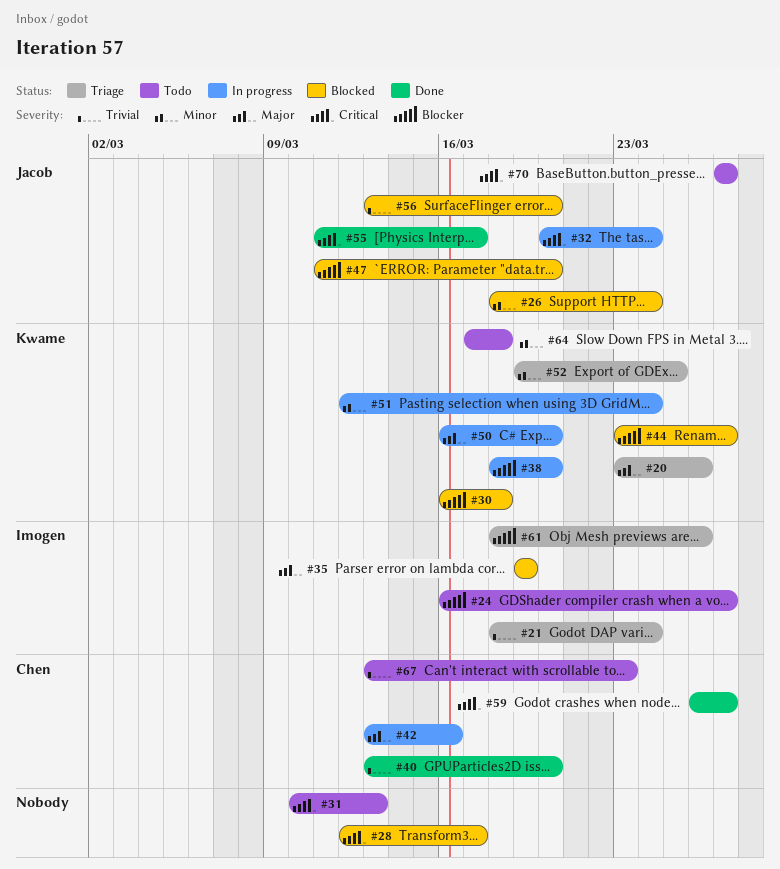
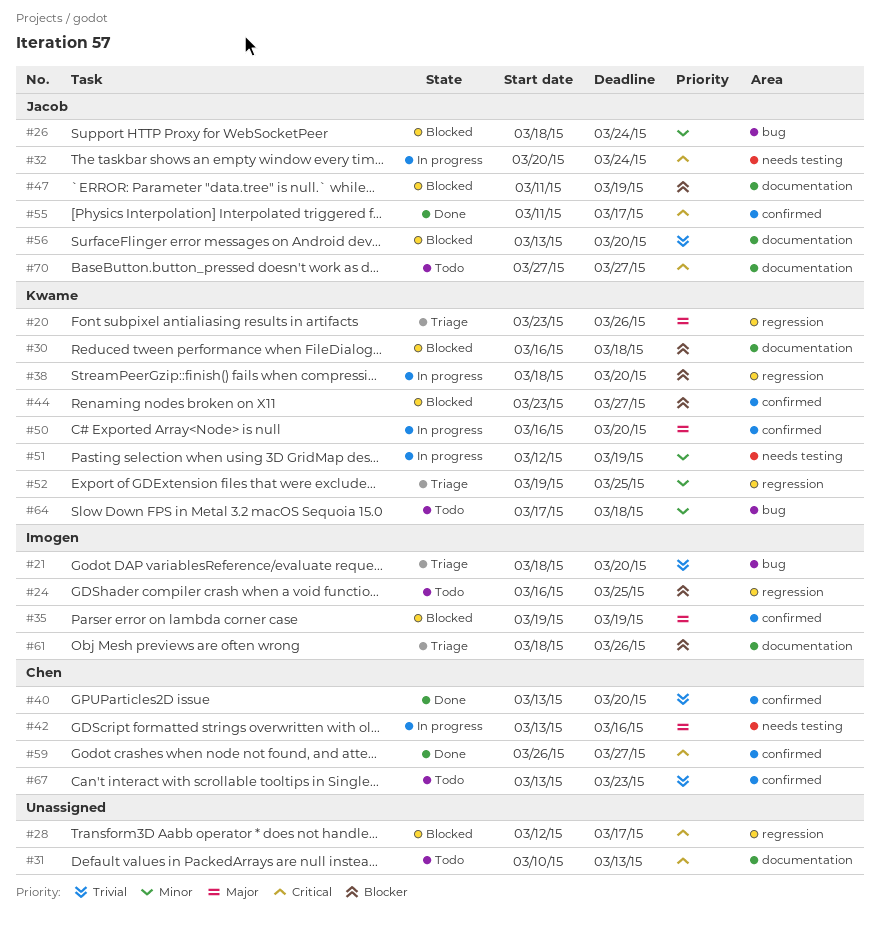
#21, due: Mar 24 -> Mar 20
#24, due: Mar 27 -> Mar 25
#47, due: Mar 20 -> Mar 19
#51, due: Mar 24 -> Mar 19

